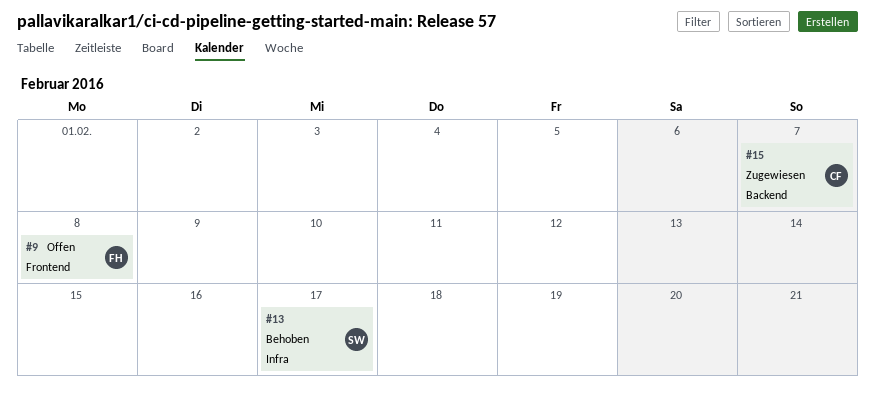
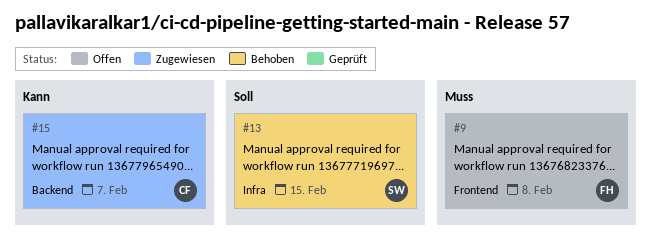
#13, due: Feb 17 -> Feb 15

